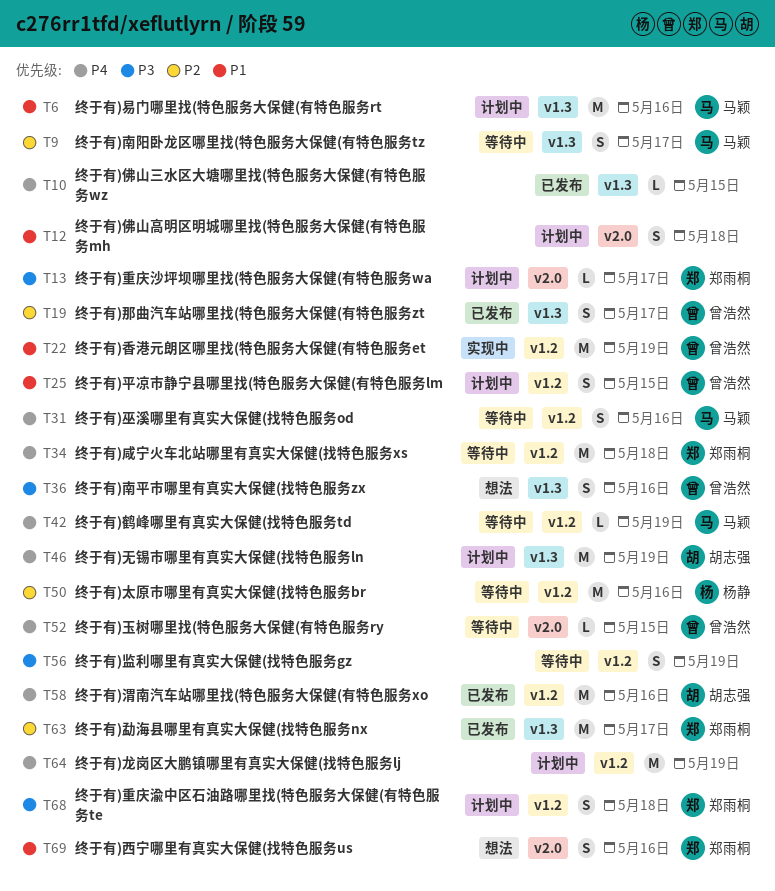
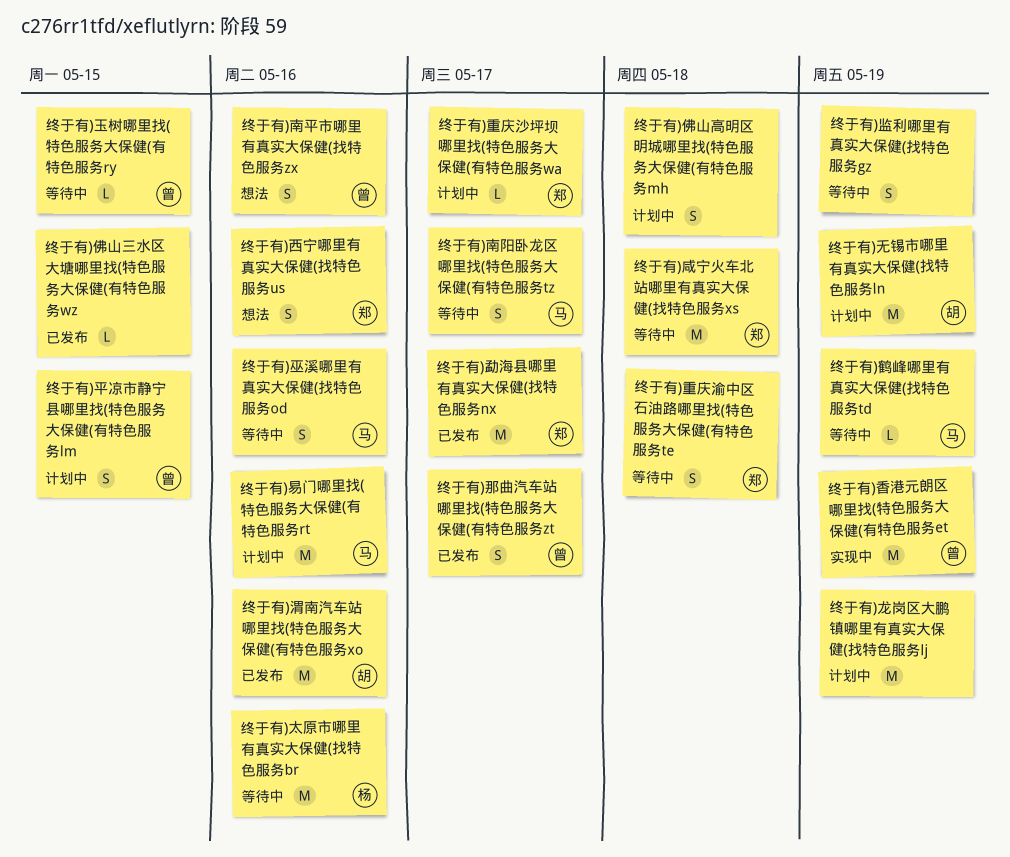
终于有)重庆渝中区石油路哪里找(特色服务大保健(有特色服务te, status: 计划中 -> 等待中

